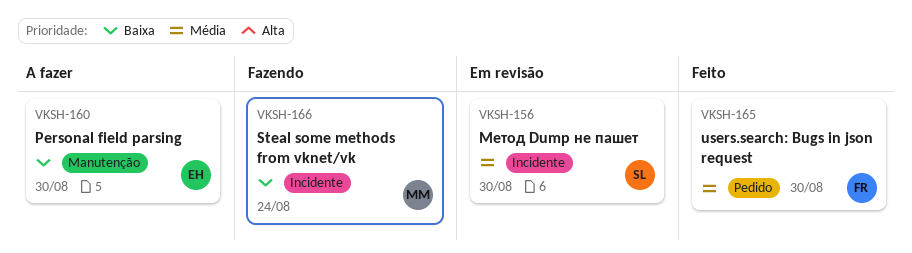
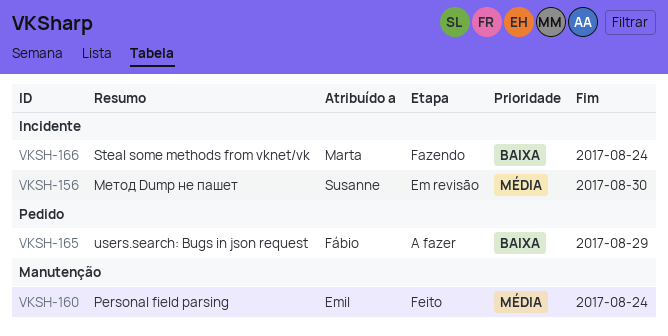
VKSH-160, status: A fazer -> Feito
VKSH-160, priority: Baixa -> Média
VKSH-160, due: Aug 30 -> Aug 24
VKSH-165, status: Feito -> A fazer
VKSH-165, priority: Média -> Baixa
VKSH-165, due: Aug 30 -> Aug 29

